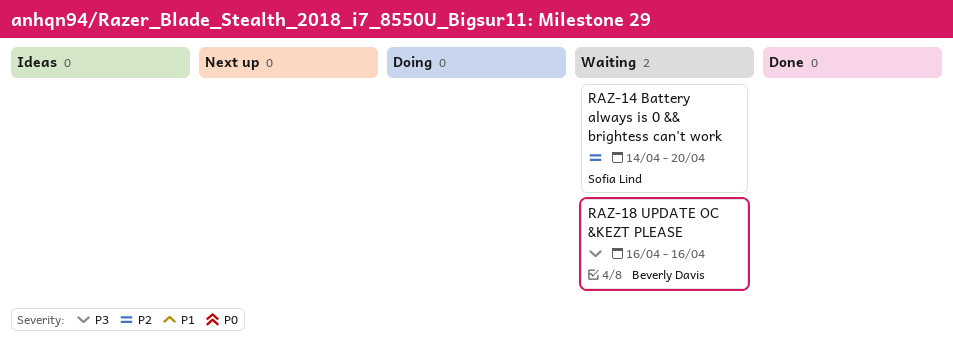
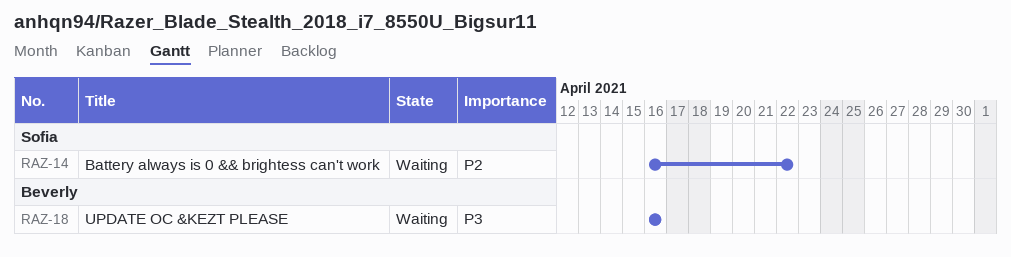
RAZ-14, start: Apr 14 -> Apr 16
RAZ-14, due: Apr 20 -> Apr 22

